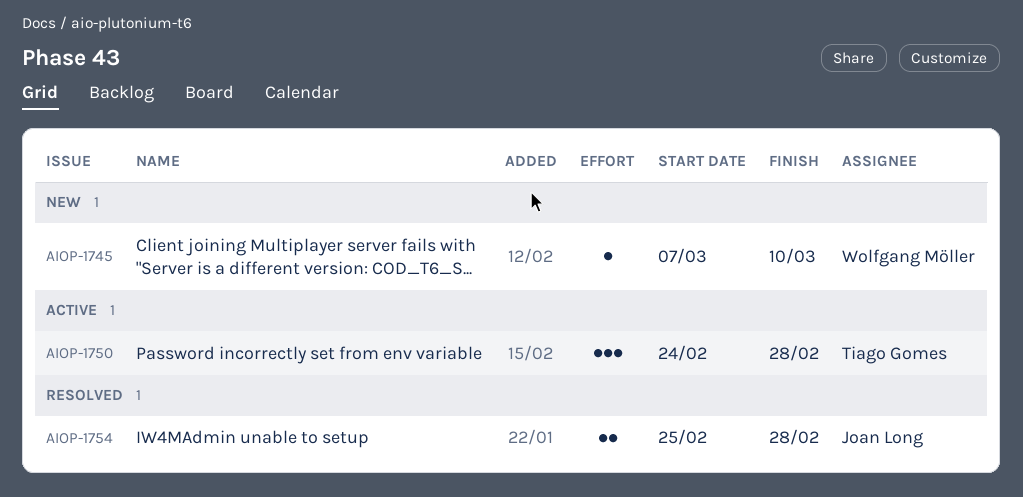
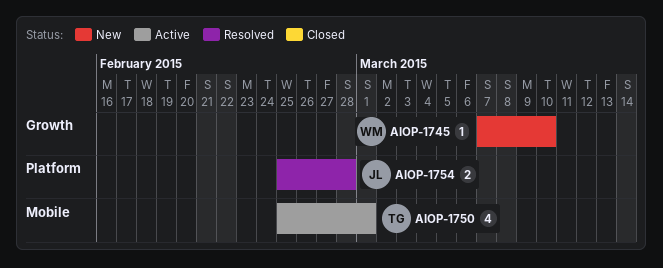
AIOP-1750, estimate: 3 -> 4
AIOP-1750, start: Feb 24 -> Feb 25
AIOP-1750, due: Feb 28 -> Mar 1

